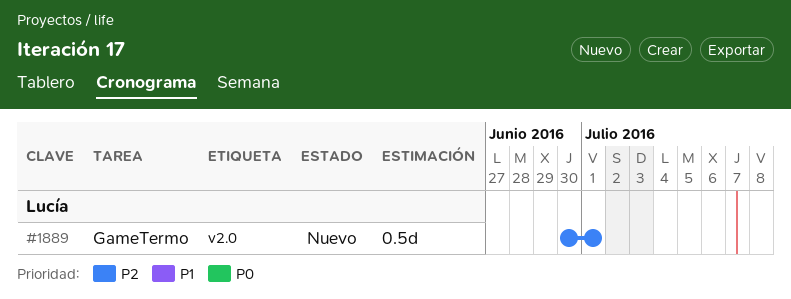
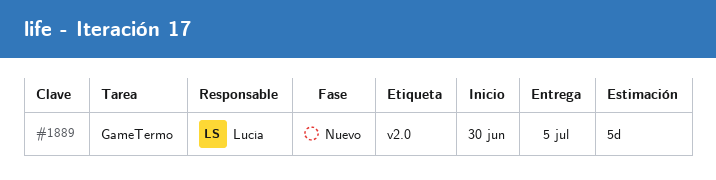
#1889, estimate: 0.5d -> 5d
#1889, due: Jul 1 -> Jul 5

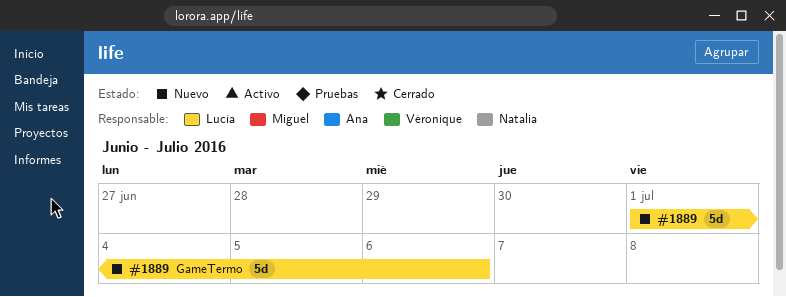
#1889, start: Jun 30 -> Jul 1
#1889, due: Jul 5 -> Jul 6

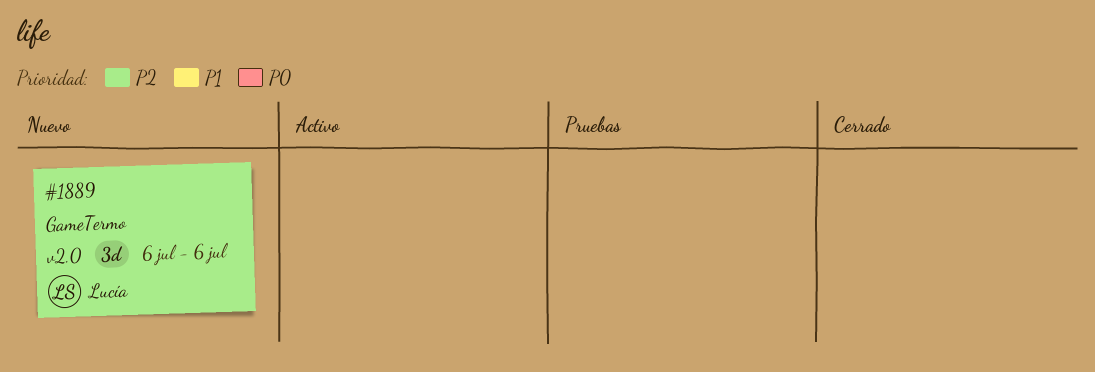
#1889, estimate: 5d -> 3d
#1889, start: Jul 1 -> Jul 6

